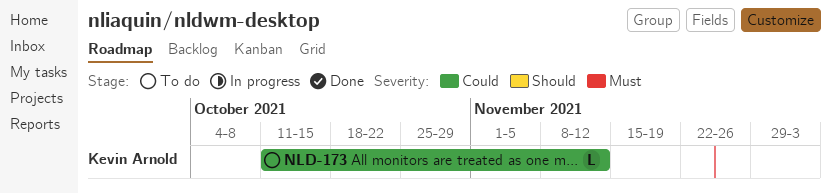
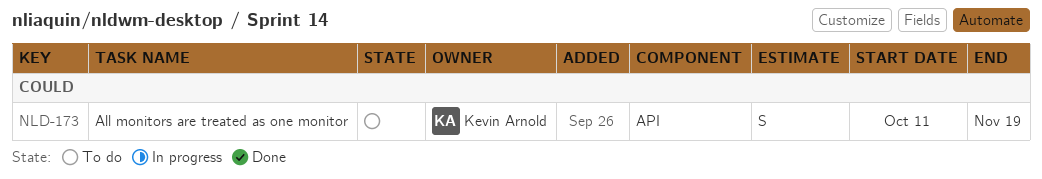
NLD-173, estimate: L -> S
NLD-173, due: Nov 12 -> Nov 19

